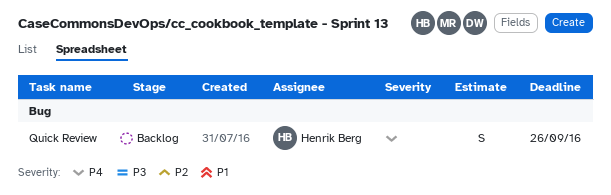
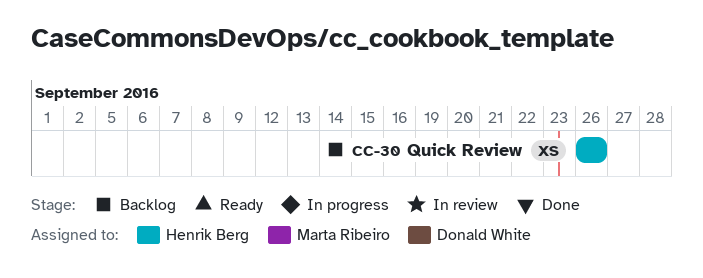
Quick Review, estimate: S -> XS

